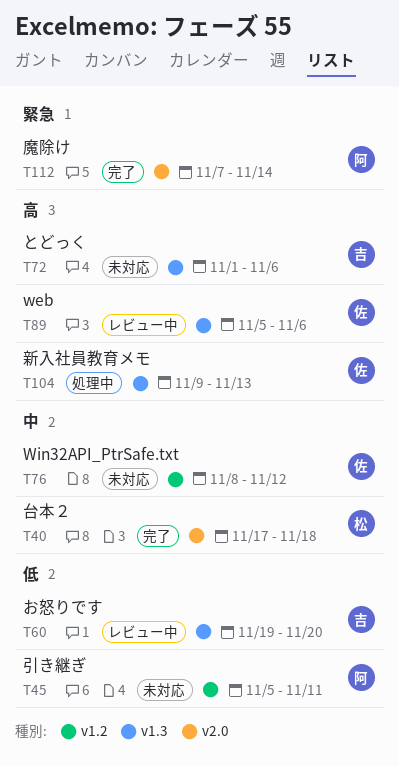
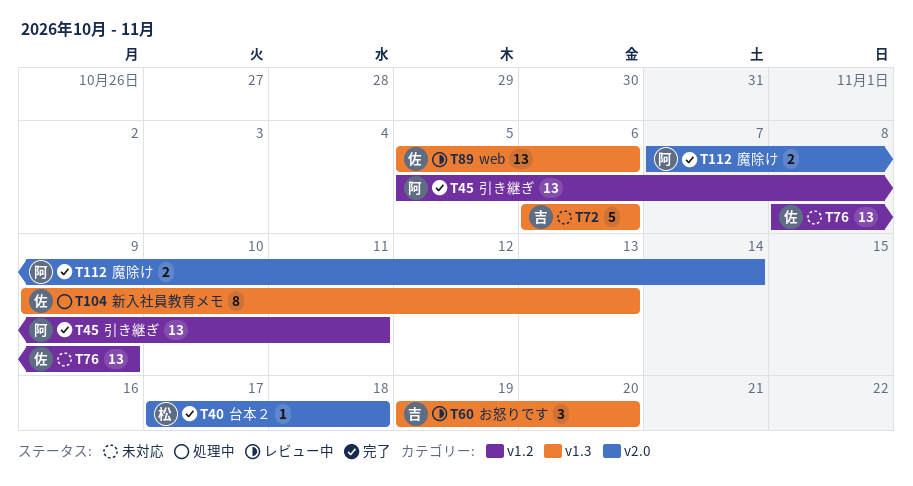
T45, status: 未対応 -> 完了
T72, start: Nov 1 -> Nov 6
T76, due: Nov 12 -> Nov 9

